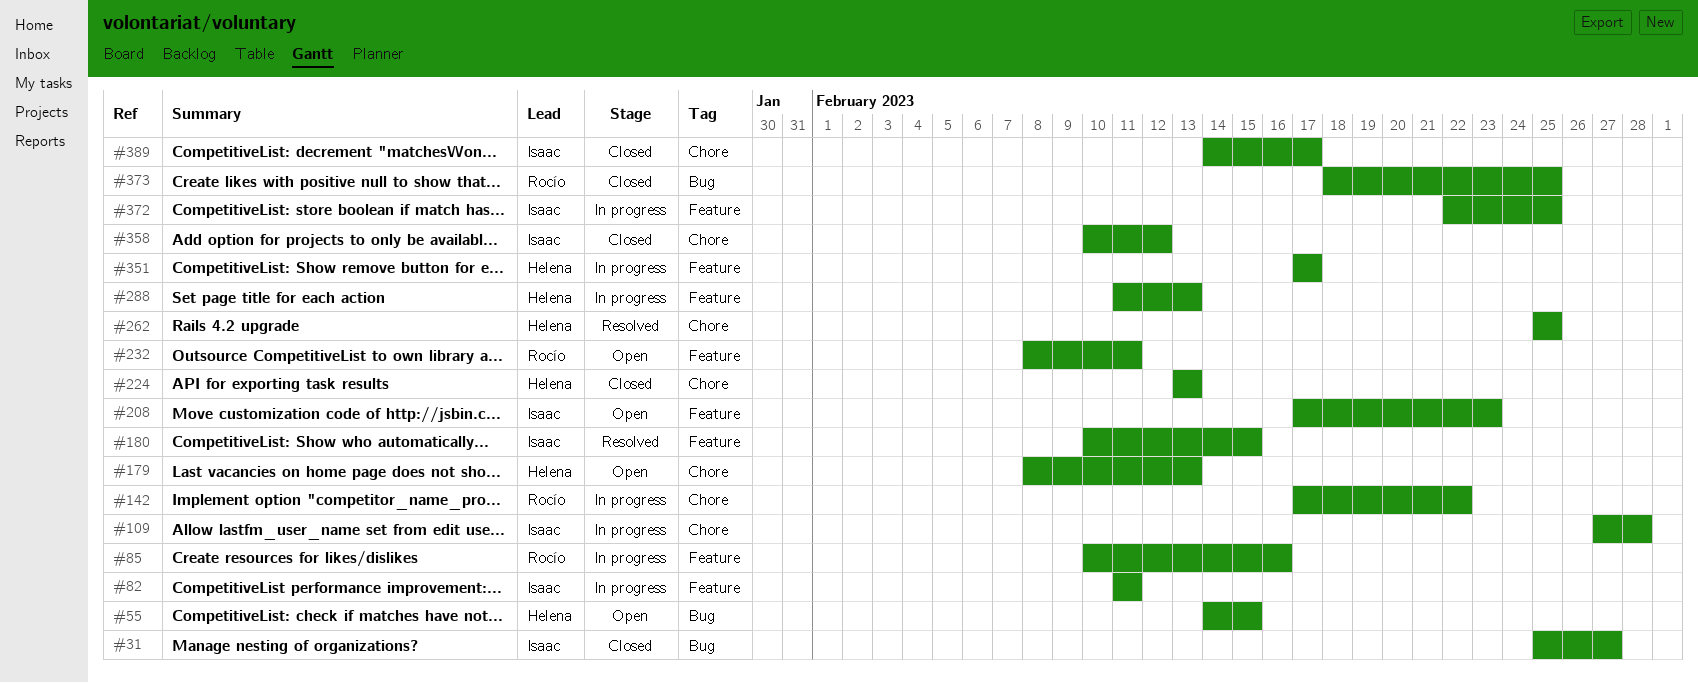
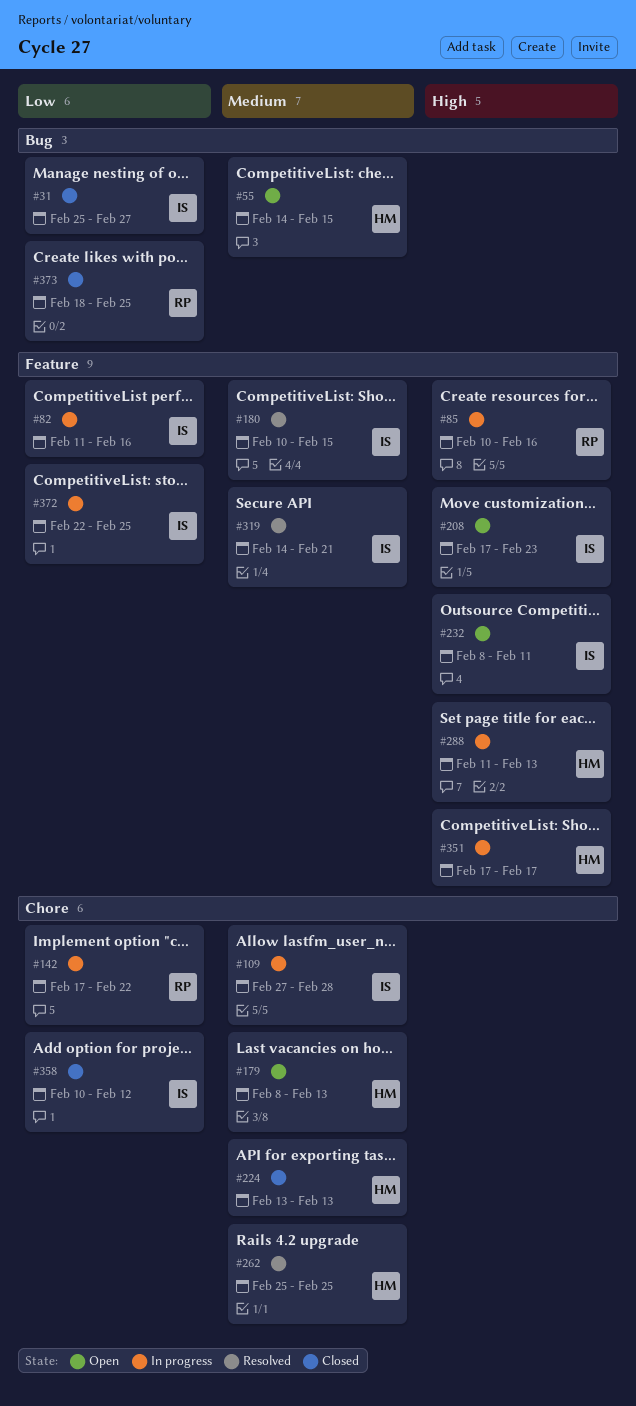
#82, due: Feb 11 -> Feb 16
#232, owner: Rocío -> Isaac
#319: none -> present
#389: present -> none

